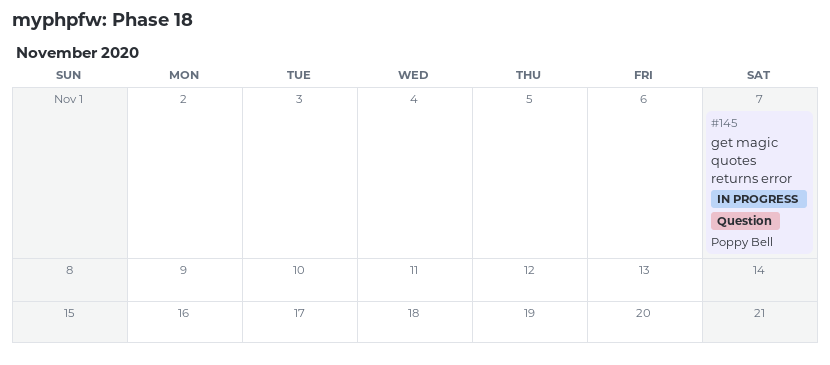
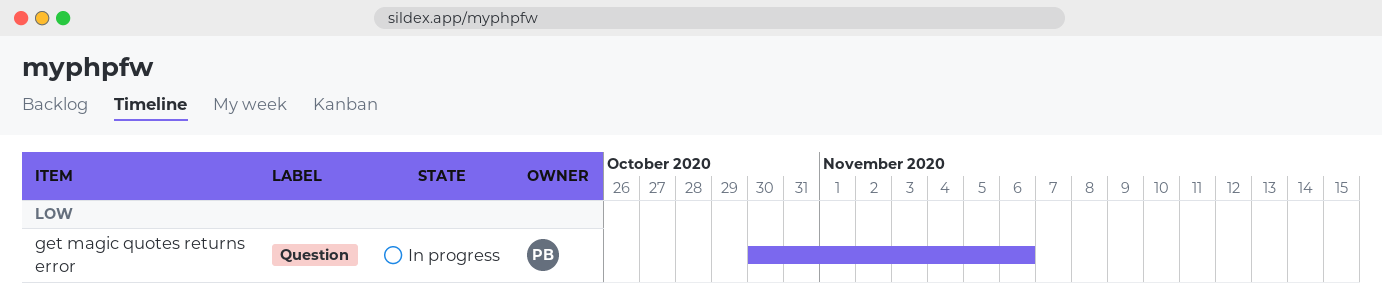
get magic quotes returns error, due: Nov 7 -> Nov 6

